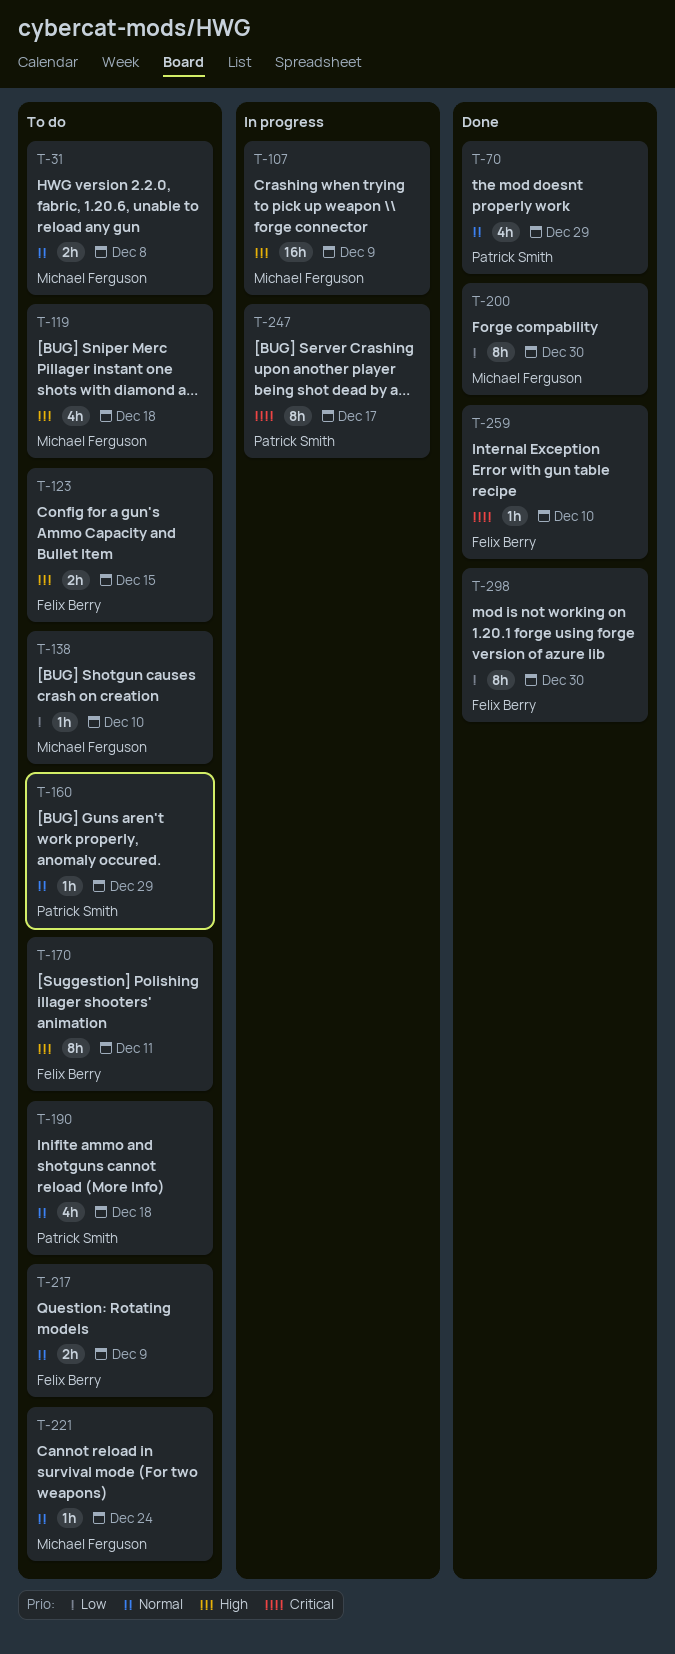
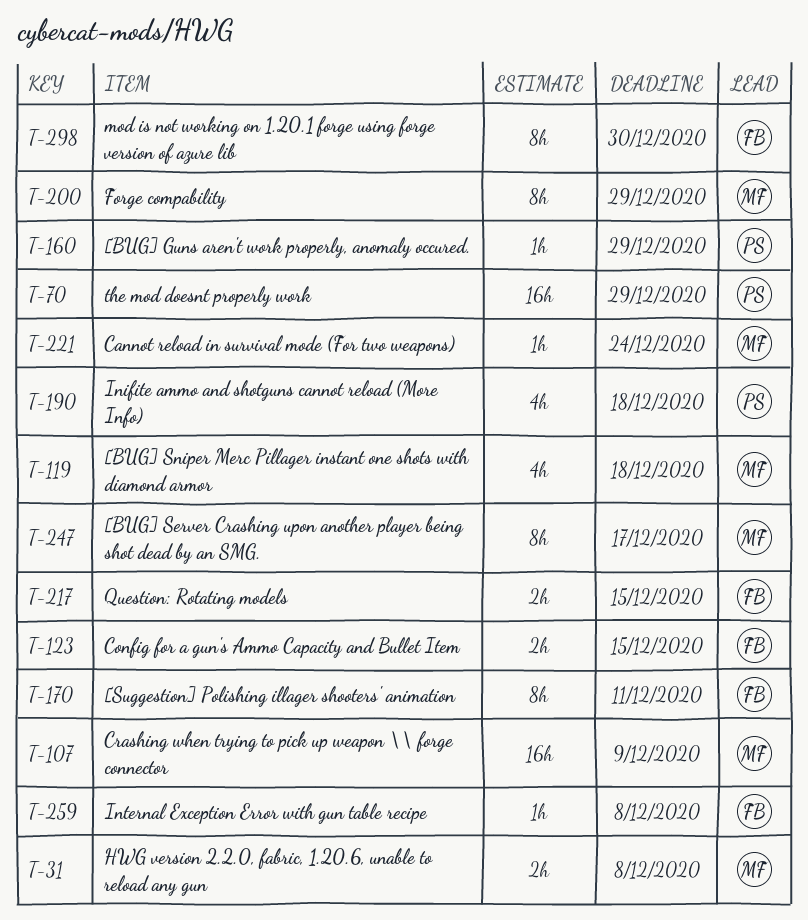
T-70, estimate: 4h -> 16h
T-138: present -> none
T-200, due: Dec 30 -> Dec 29
T-217, due: Dec 9 -> Dec 15
T-247, owner: Patrick Smith -> Michael Ferguson
T-259, due: Dec 10 -> Dec 8

